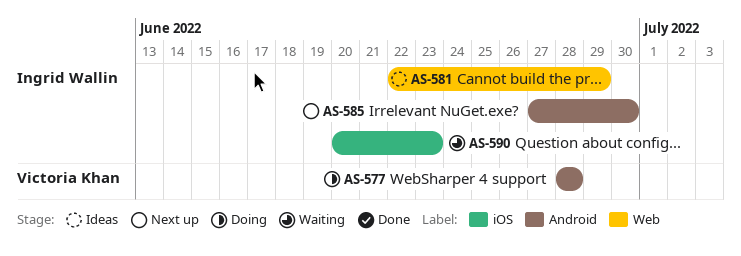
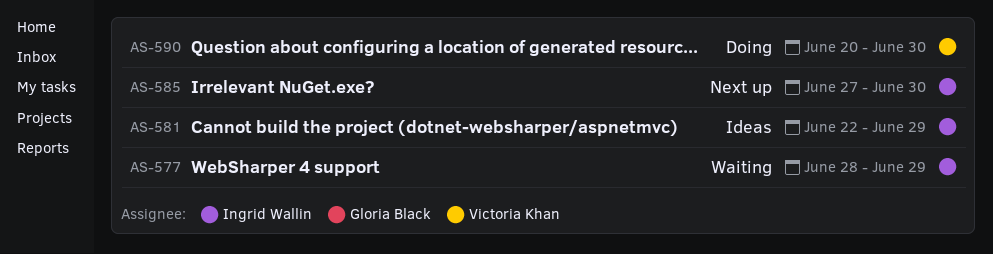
AS-577, status: Doing -> Waiting
AS-577, owner: Victoria Khan -> Ingrid Wallin
AS-577, due: Jun 28 -> Jun 29
AS-590, status: Waiting -> Doing
AS-590, owner: Ingrid Wallin -> Victoria Khan
AS-590, due: Jun 23 -> Jun 30

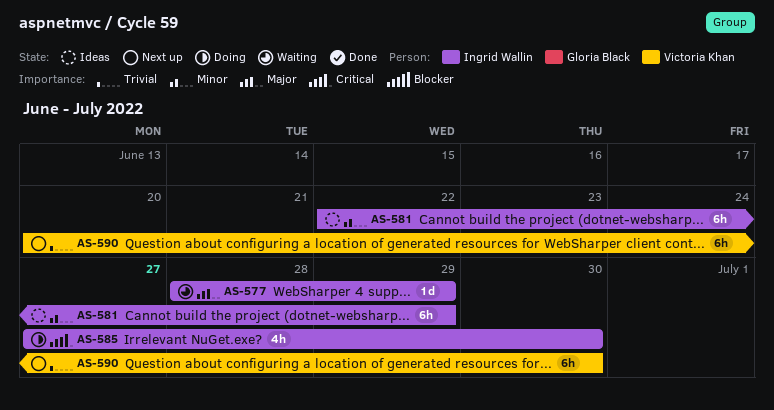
AS-585, status: Next up -> Doing
AS-590, status: Doing -> Next up

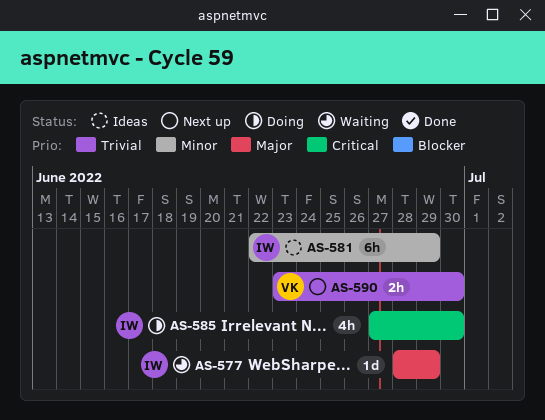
AS-590, estimate: 6h -> 2h
AS-590, start: Jun 20 -> Jun 23

